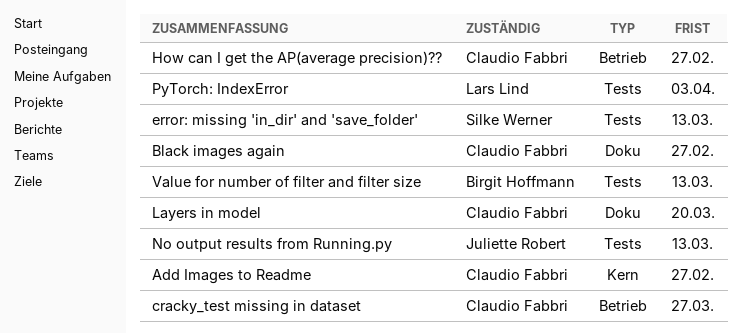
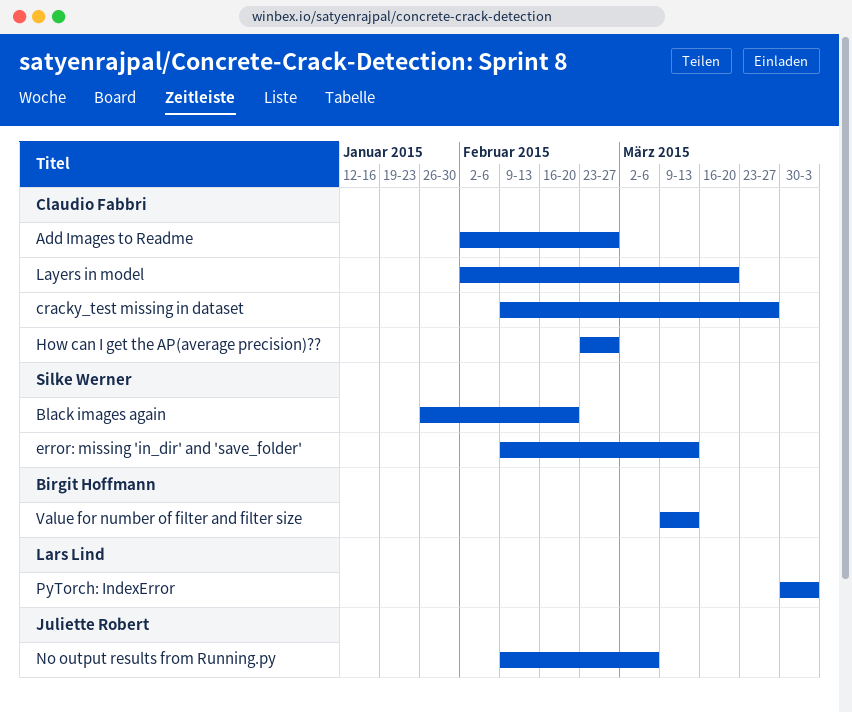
Black images again, owner: Claudio Fabbri -> Silke Werner
Black images again, due: Feb 27 -> Feb 20
No output results from Running.py, due: Mar 13 -> Mar 6

